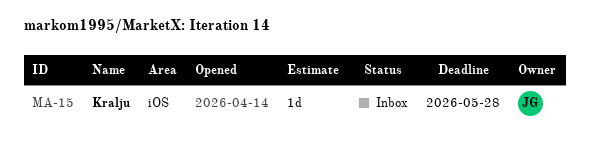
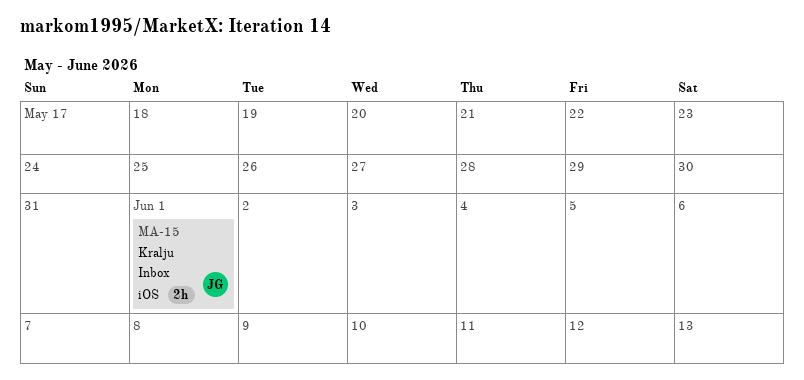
MA-15, estimate: 1d -> 2h
MA-15, due: May 28 -> Jun 1

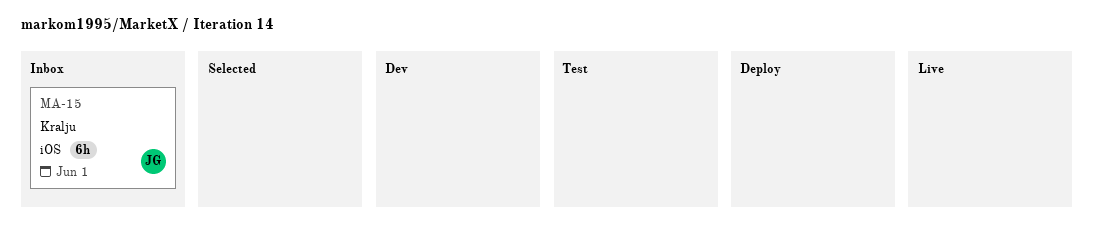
MA-15, estimate: 2h -> 6h

